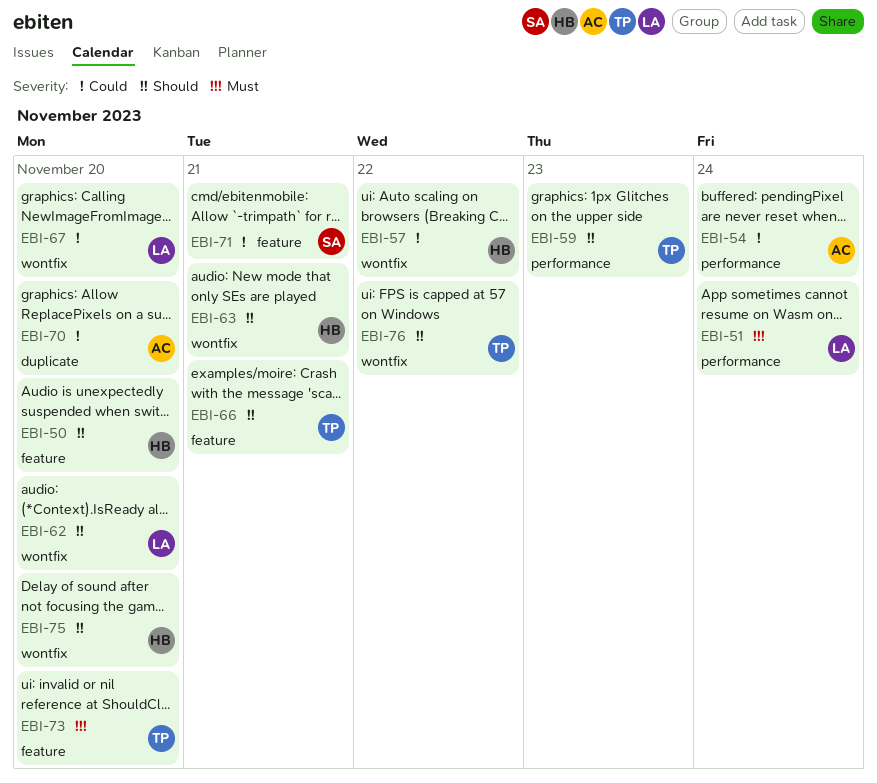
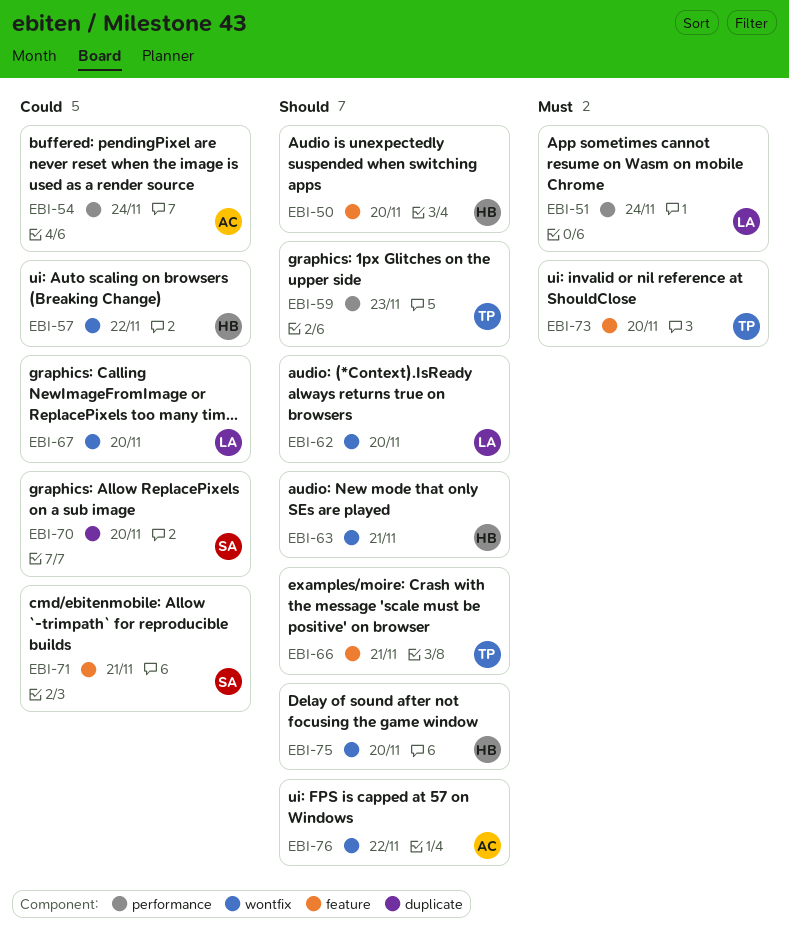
EBI-70, owner: AC -> SA
EBI-76, owner: TP -> AC

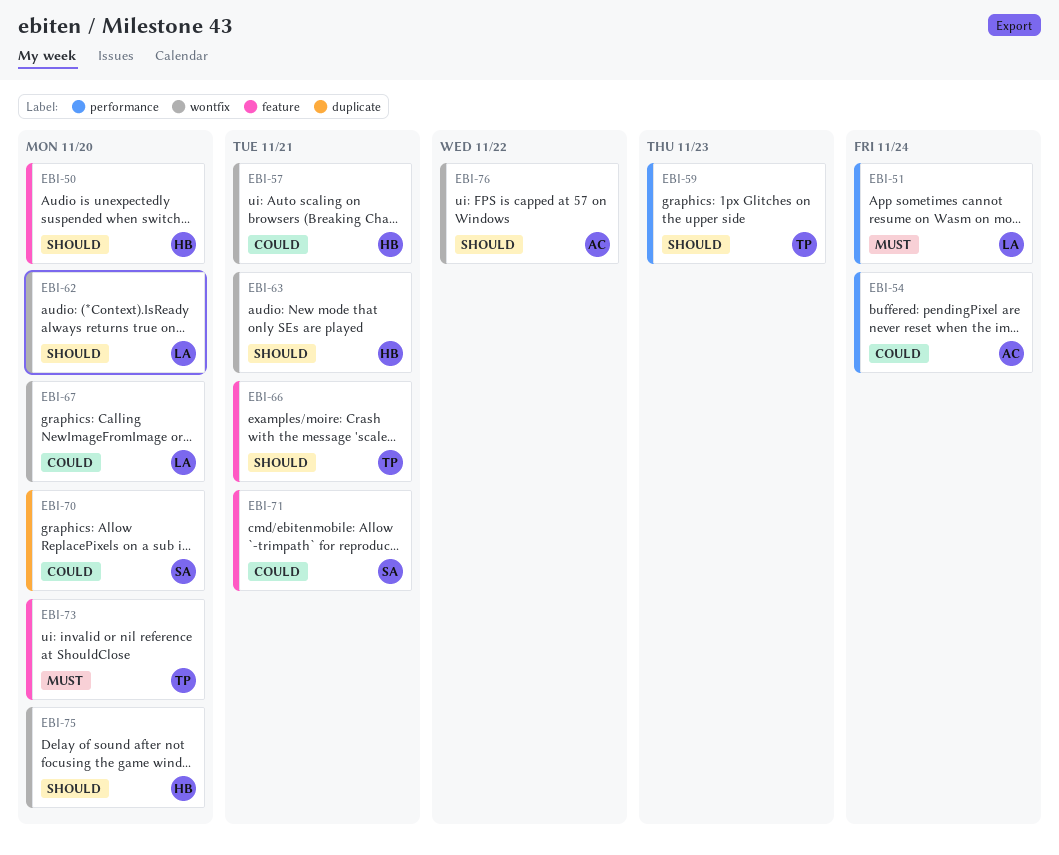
EBI-57, due: Nov 22 -> Nov 21

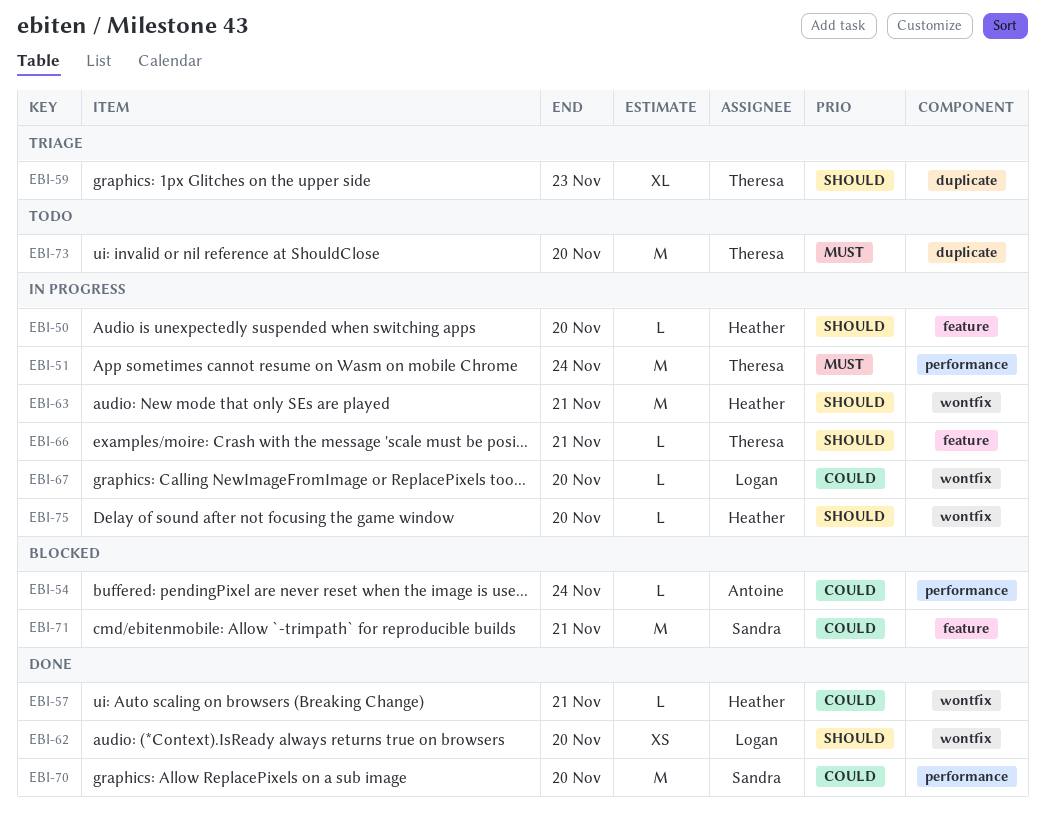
EBI-51, owner: Logan -> Theresa
EBI-59, label: performance -> duplicate
EBI-70, label: duplicate -> performance
EBI-73, label: feature -> duplicate
EBI-76: present -> none

